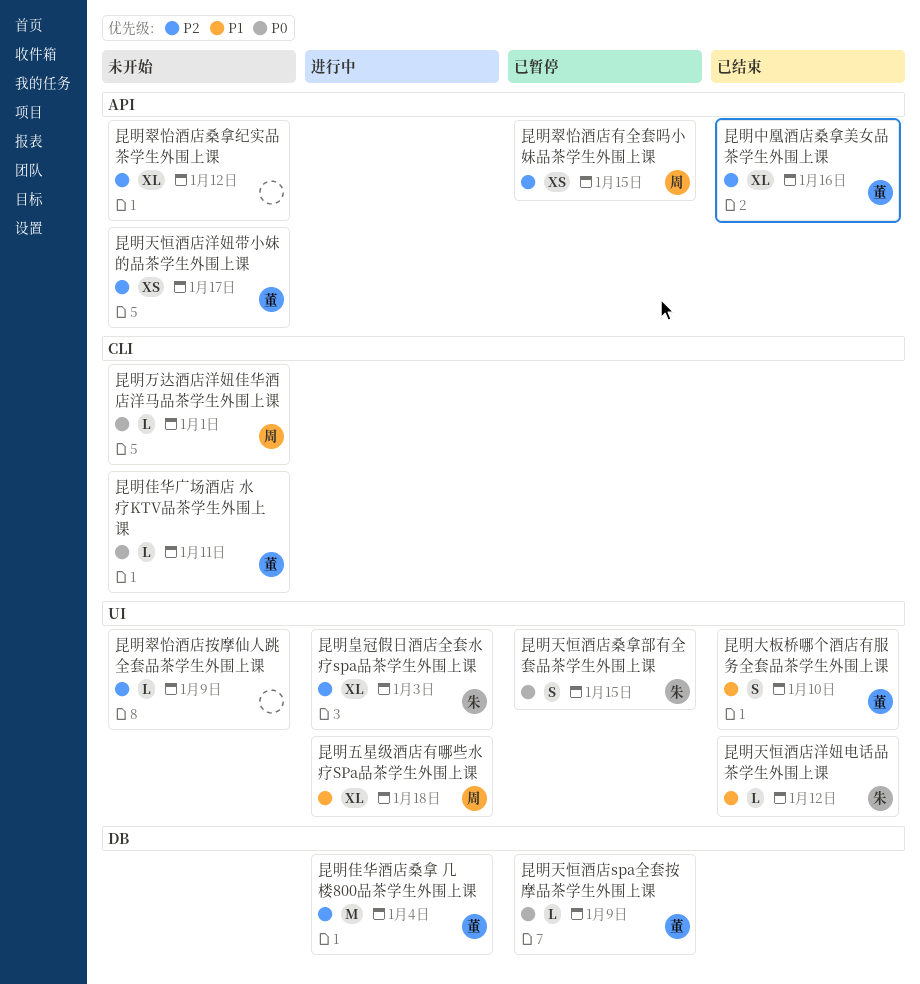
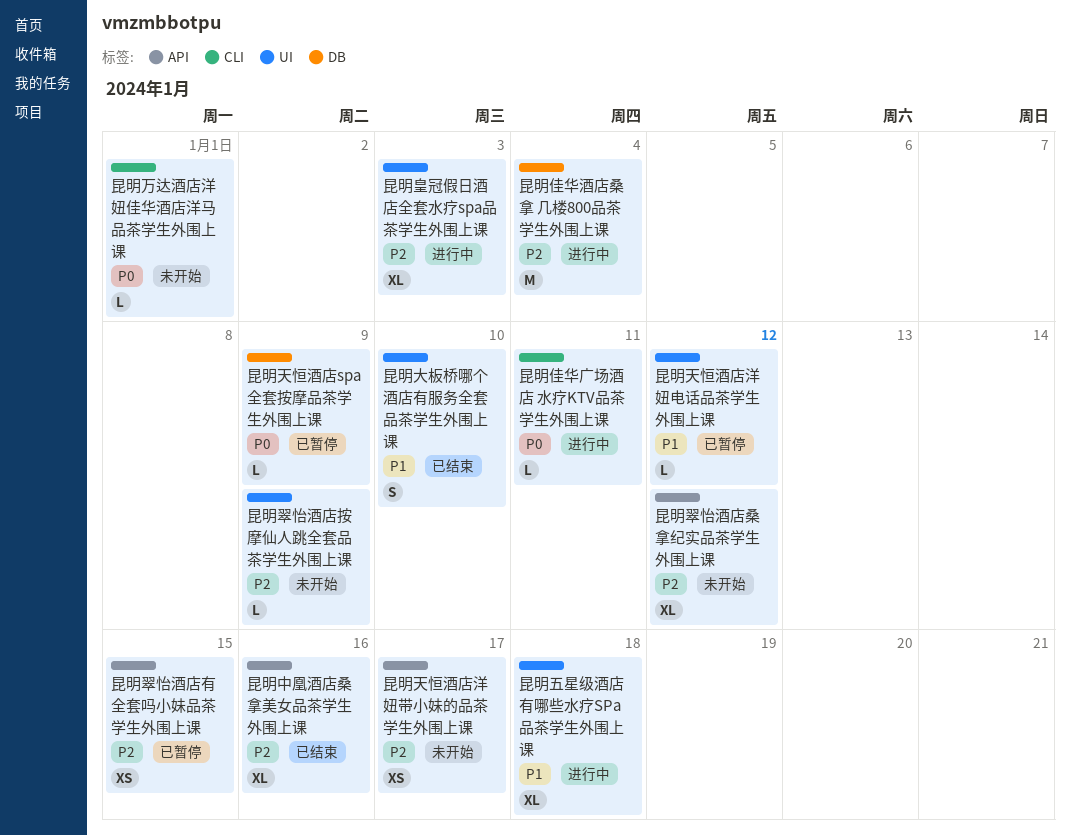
昆明佳华广场酒店 水疗KTV品茶学生外围上课, status: 未开始 -> 进行中
昆明天恒酒店桑拿部有全套品茶学生外围上课: present -> none
昆明天恒酒店洋妞电话品茶学生外围上课, status: 已结束 -> 已暂停

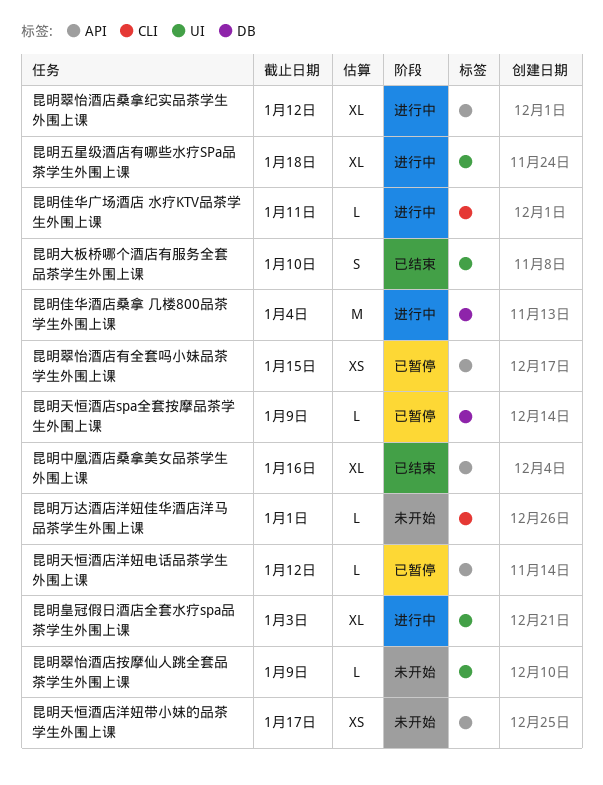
昆明天恒酒店洋妞电话品茶学生外围上课, label: UI -> API
昆明翠怡酒店桑拿纪实品茶学生外围上课, status: 未开始 -> 进行中

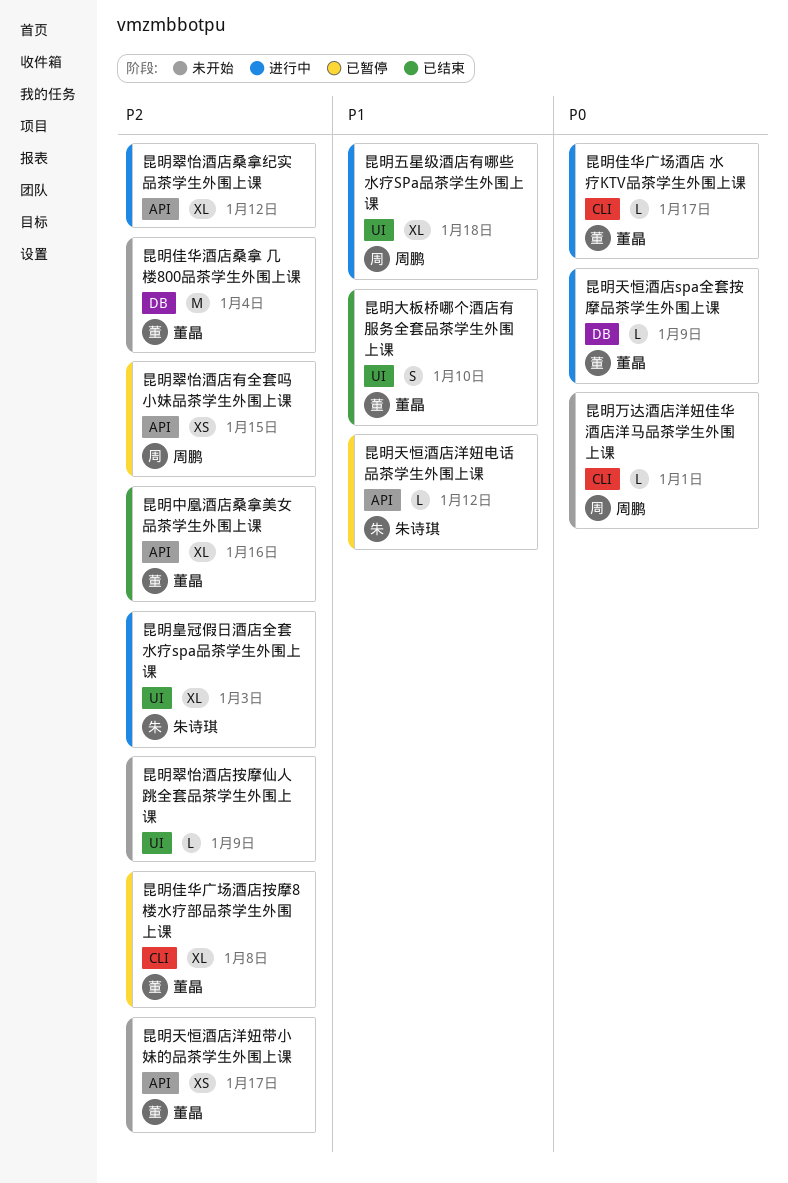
昆明佳华广场酒店 水疗KTV品茶学生外围上课, due: Jan 11 -> Jan 17
昆明佳华广场酒店按摩8楼水疗部品茶学生外围上课: none -> present
昆明佳华酒店桑拿 几楼800品茶学生外围上课, status: 进行中 -> 未开始
昆明天恒酒店spa全套按摩品茶学生外围上课, status: 已暂停 -> 进行中

